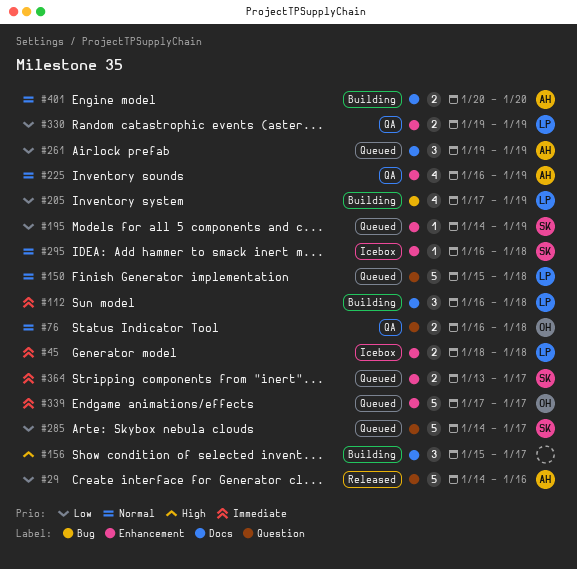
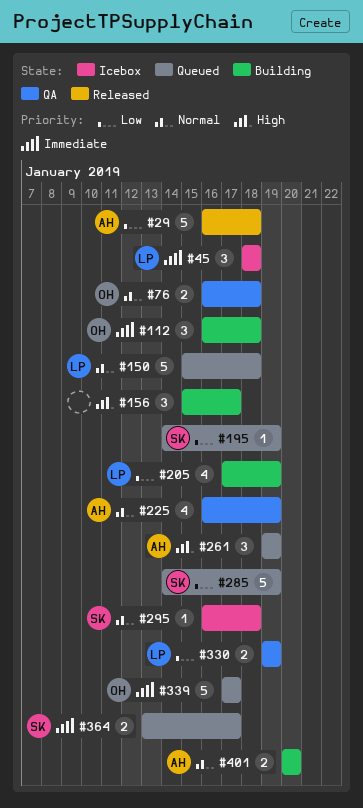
#29, start: Jan 14 -> Jan 16
#29, due: Jan 16 -> Jan 18
#45, estimate: 2 -> 3
#112, owner: LP -> OH
#261, priority: Low -> High
#285, due: Jan 17 -> Jan 19

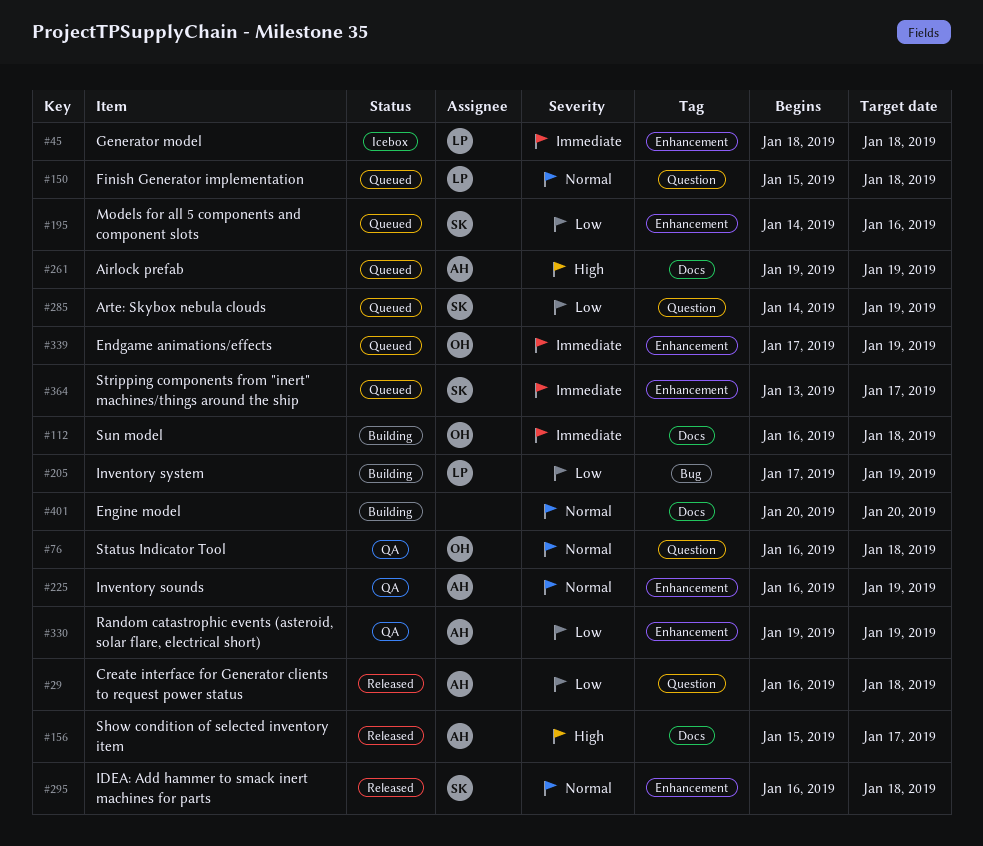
#156, status: Building -> Released
#156, owner: none -> AH
#195, due: Jan 19 -> Jan 16
#295, status: Icebox -> Released
#330, owner: LP -> AH
#339, due: Jan 17 -> Jan 19
#401, owner: AH -> none

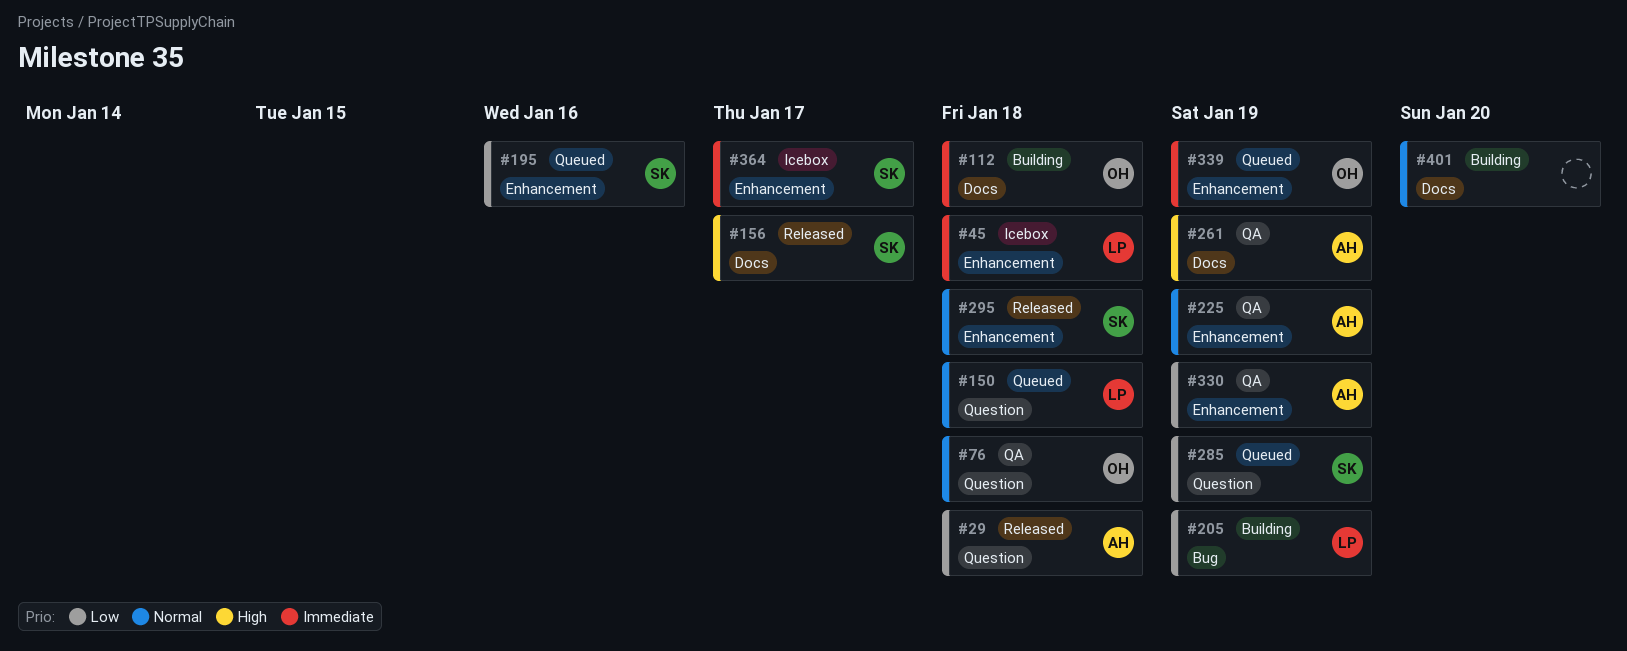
#156, owner: AH -> SK
#261, status: Queued -> QA
#364, status: Queued -> Icebox

